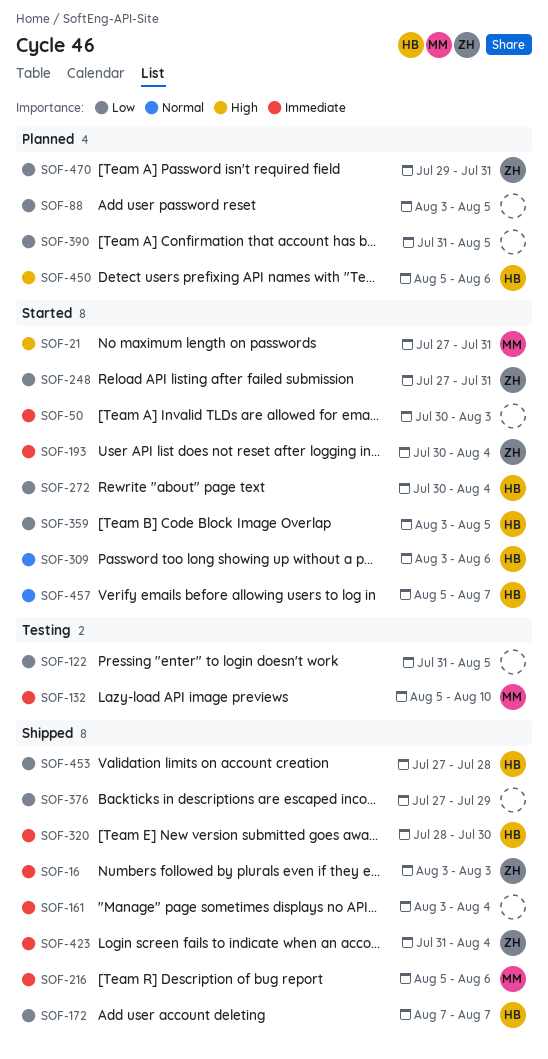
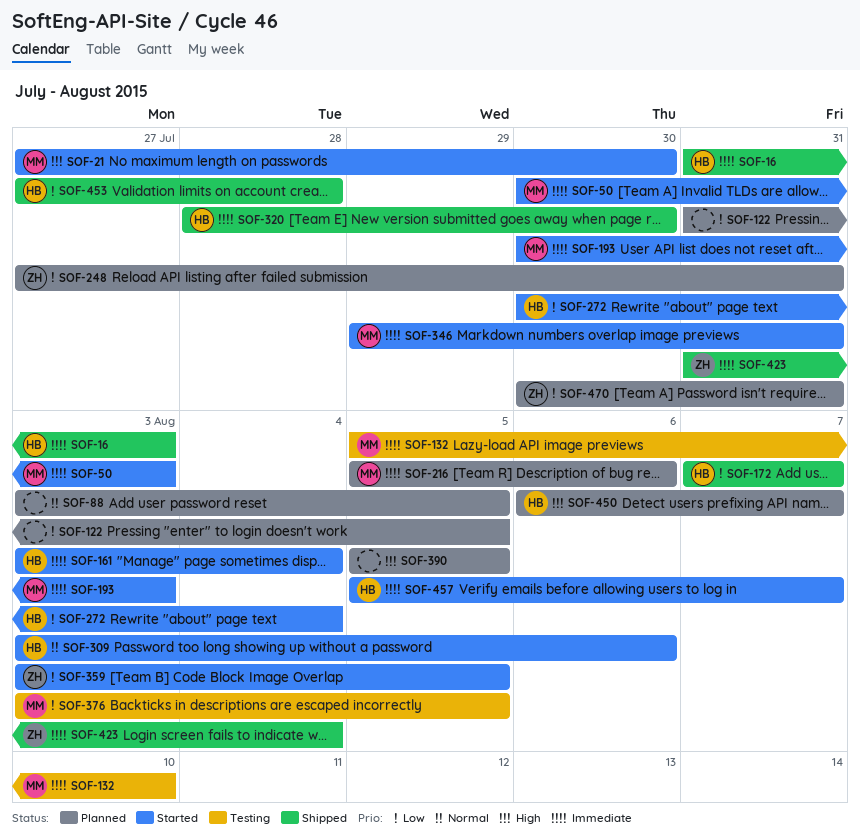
SOF-16, owner: ZH -> HB
SOF-16, start: Aug 3 -> Jul 31
SOF-21, due: Jul 31 -> Jul 30
SOF-50, owner: none -> MM
SOF-88, priority: Low -> Normal
SOF-122, status: Testing -> Planned
SOF-161, status: Shipped -> Started
SOF-161, owner: none -> HB
SOF-193, owner: ZH -> MM
SOF-193, due: Aug 4 -> Aug 3
SOF-216, status: Shipped -> Planned
SOF-248, status: Started -> Planned
SOF-346: none -> present
SOF-359, owner: HB -> ZH
SOF-376, status: Shipped -> Testing
SOF-376, owner: none -> MM
SOF-376, start: Jul 27 -> Aug 3
SOF-376, due: Jul 29 -> Aug 5
SOF-390, priority: Low -> High
SOF-390, start: Jul 31 -> Aug 5
SOF-450, start: Aug 5 -> Aug 6
SOF-450, due: Aug 6 -> Aug 7
SOF-457, priority: Normal -> Immediate
SOF-470, start: Jul 29 -> Jul 30

